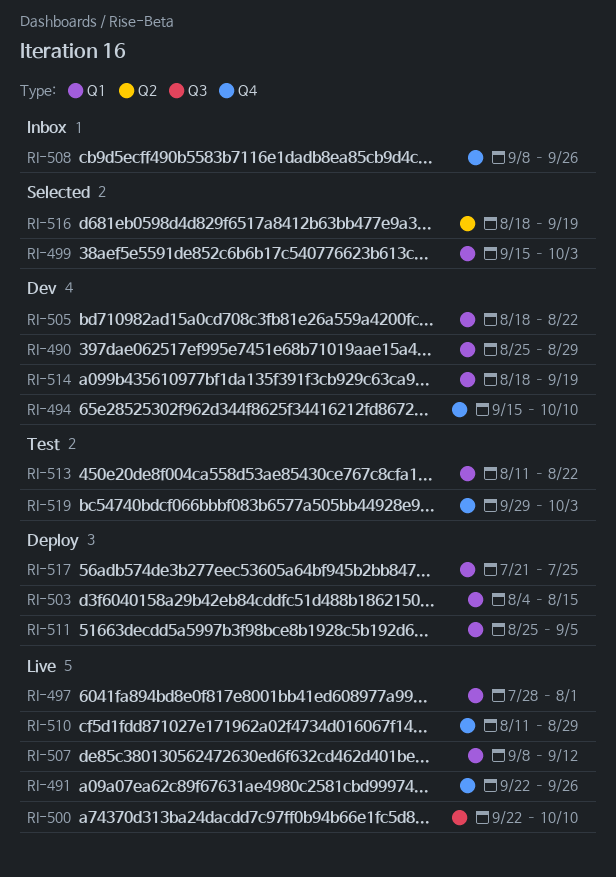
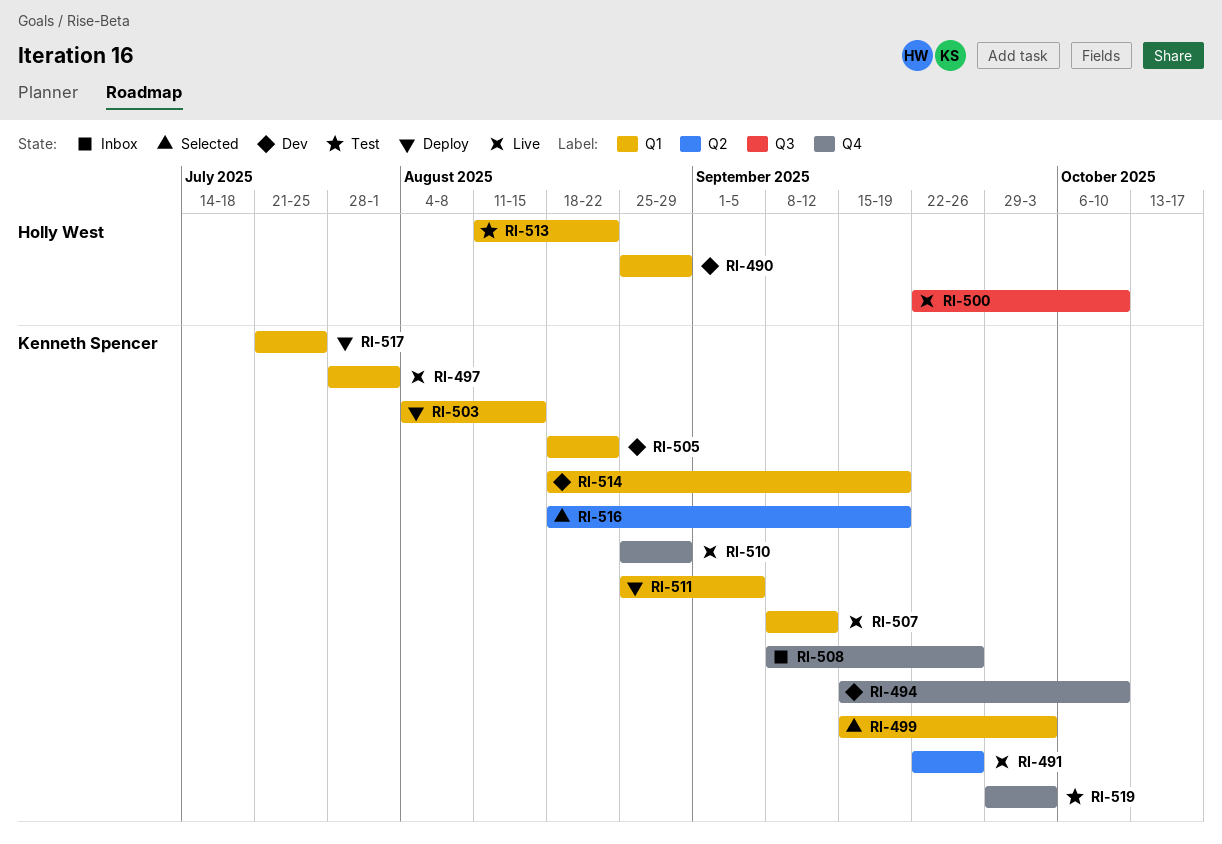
RI-491, label: Q4 -> Q2
RI-510, start: Aug 11 -> Aug 25

